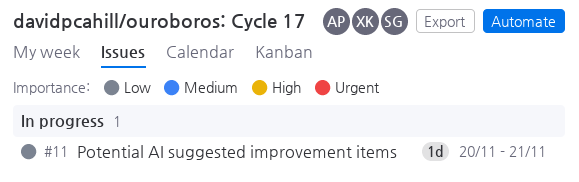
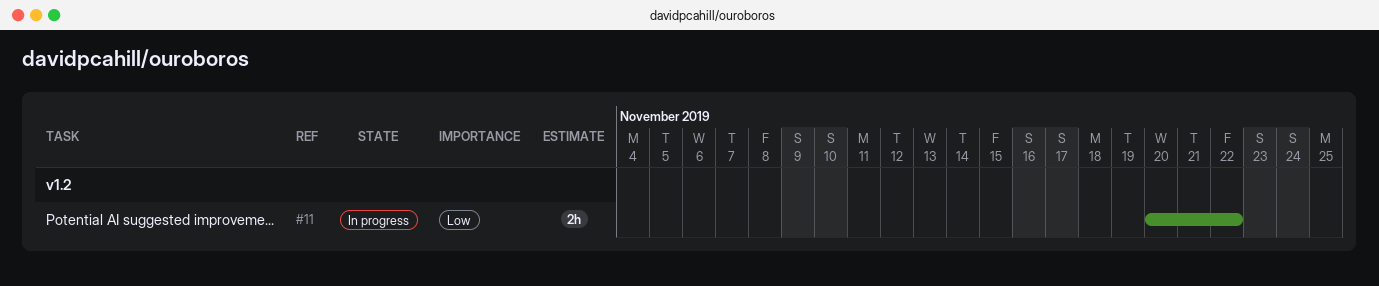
#11, estimate: 1d -> 2h
#11, due: Nov 21 -> Nov 22

